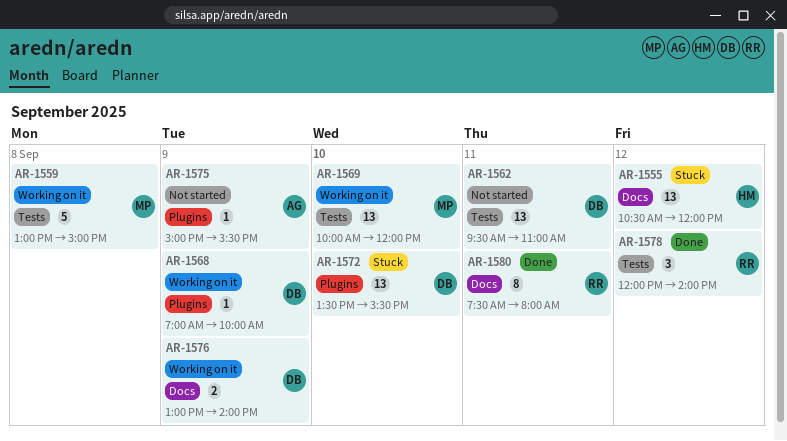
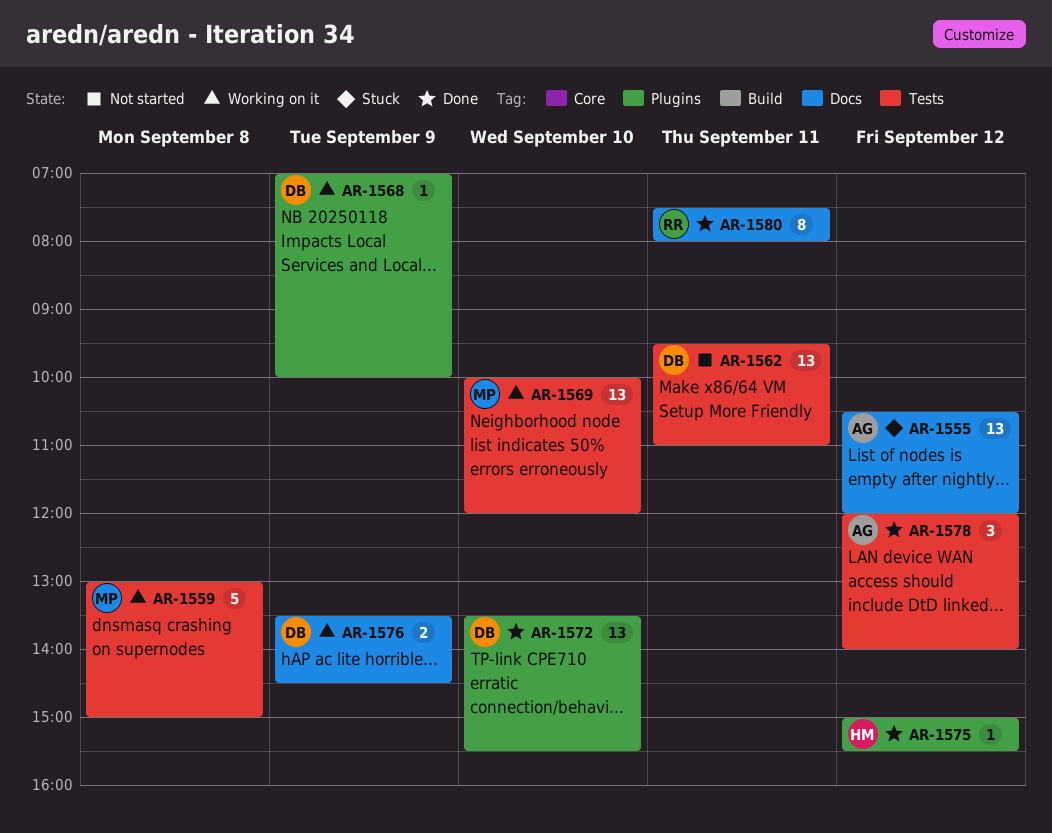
AR-1555, owner: HM -> AG
AR-1572, status: Stuck -> Done
AR-1575, status: Not started -> Done
AR-1575, owner: AG -> HM
AR-1575, day: Sep 9 -> Sep 12
AR-1576, begins: 13:00 -> 13:30
AR-1576, ends: 14:00 -> 14:30
AR-1578, owner: RR -> AG

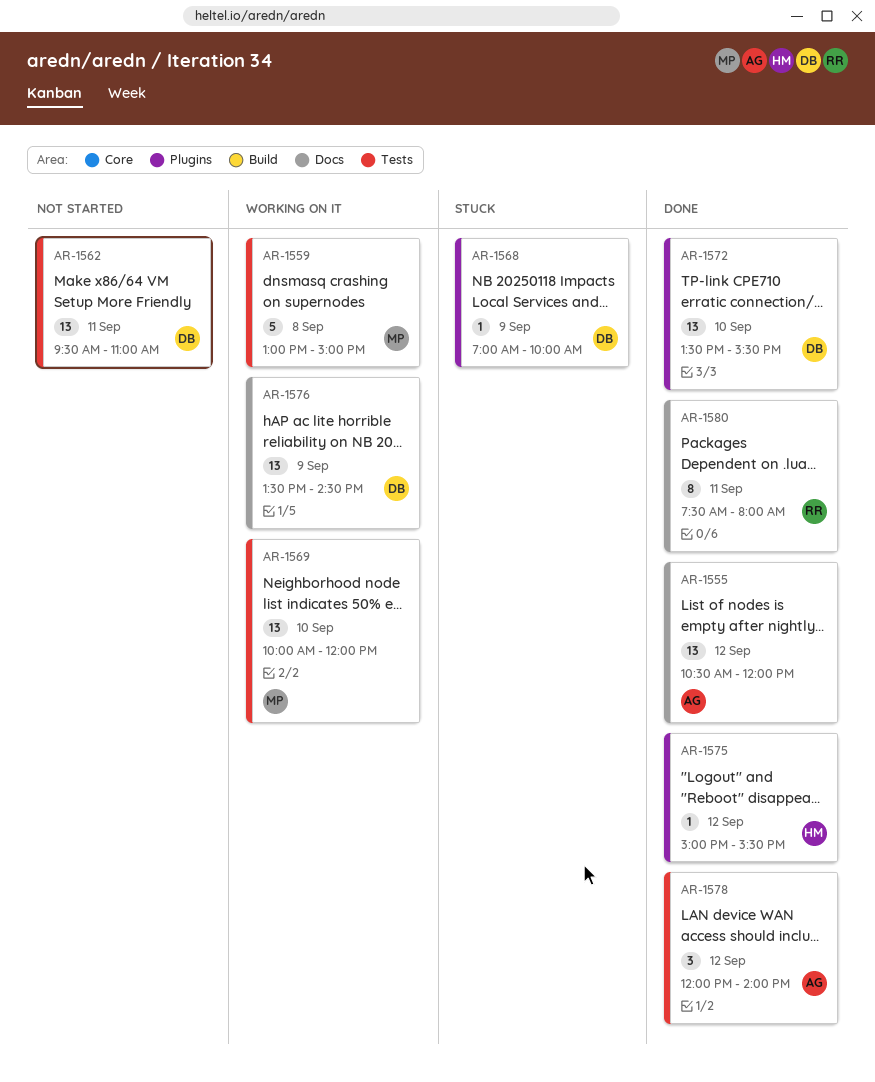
AR-1555, status: Stuck -> Done
AR-1568, status: Working on it -> Stuck
AR-1576, estimate: 2 -> 13

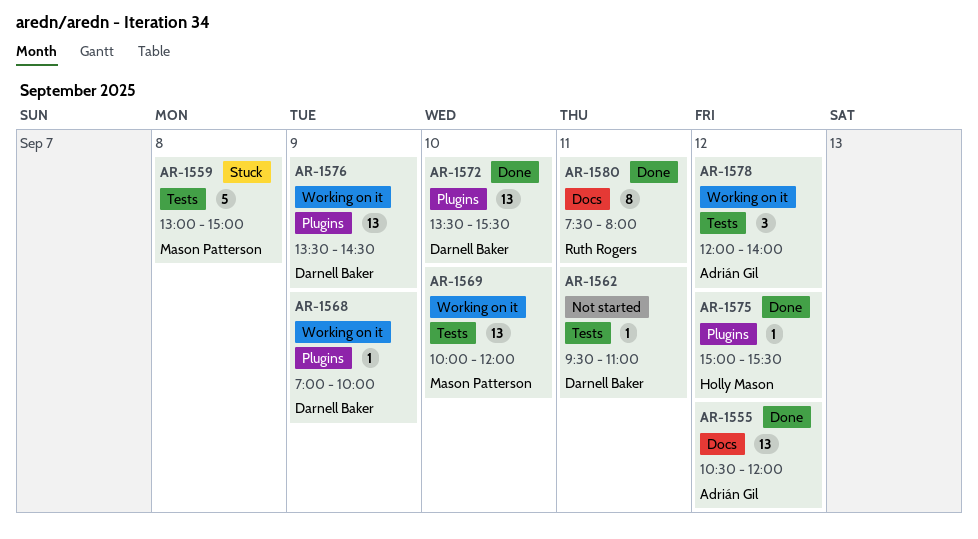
AR-1559, status: Working on it -> Stuck
AR-1562, estimate: 13 -> 1
AR-1568, status: Stuck -> Working on it
AR-1576, label: Docs -> Plugins
AR-1578, status: Done -> Working on it

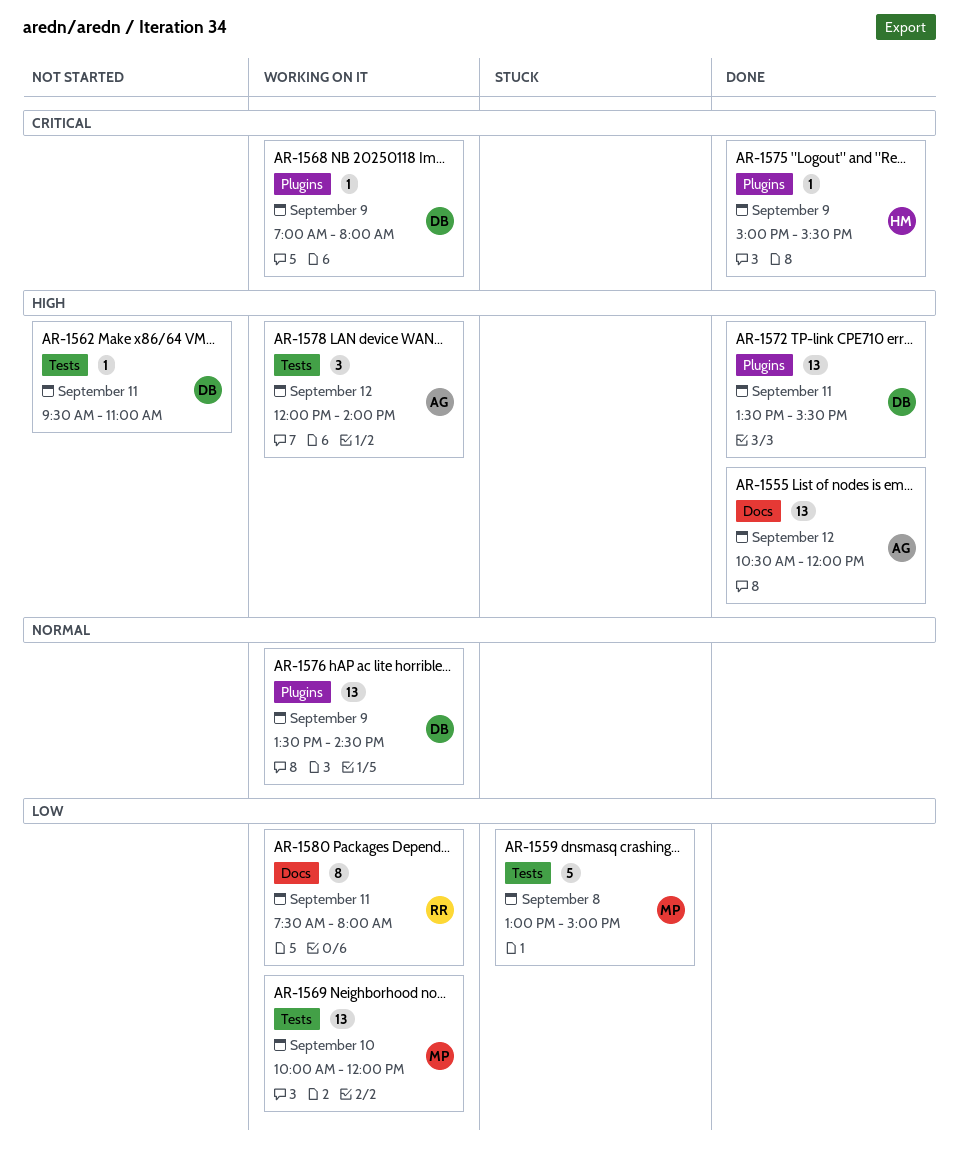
AR-1568, ends: 10:00 -> 08:00
AR-1572, day: Sep 10 -> Sep 11
AR-1575, day: Sep 12 -> Sep 9
AR-1580, status: Done -> Working on it

